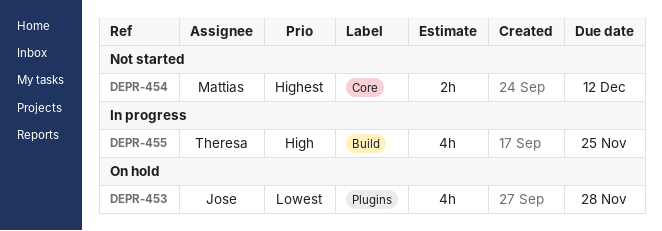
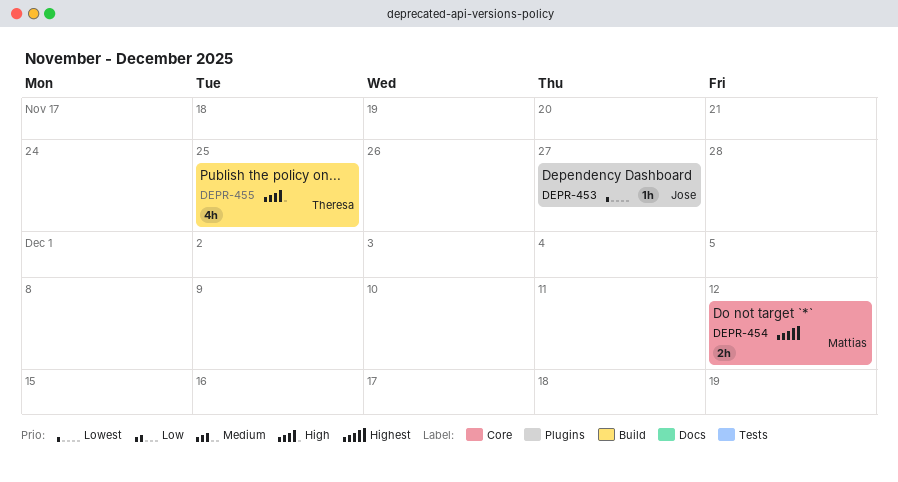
DEPR-453, estimate: 4h -> 1h
DEPR-453, due: Nov 28 -> Nov 27

